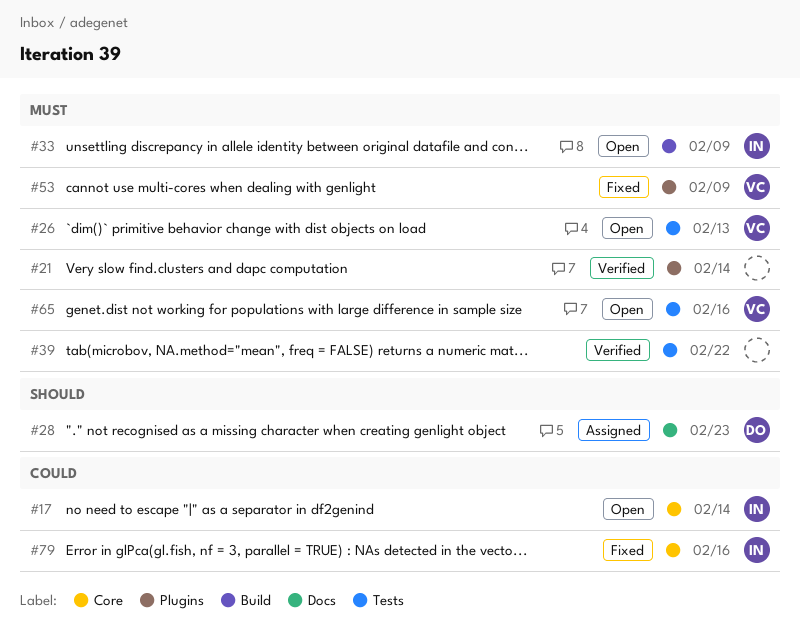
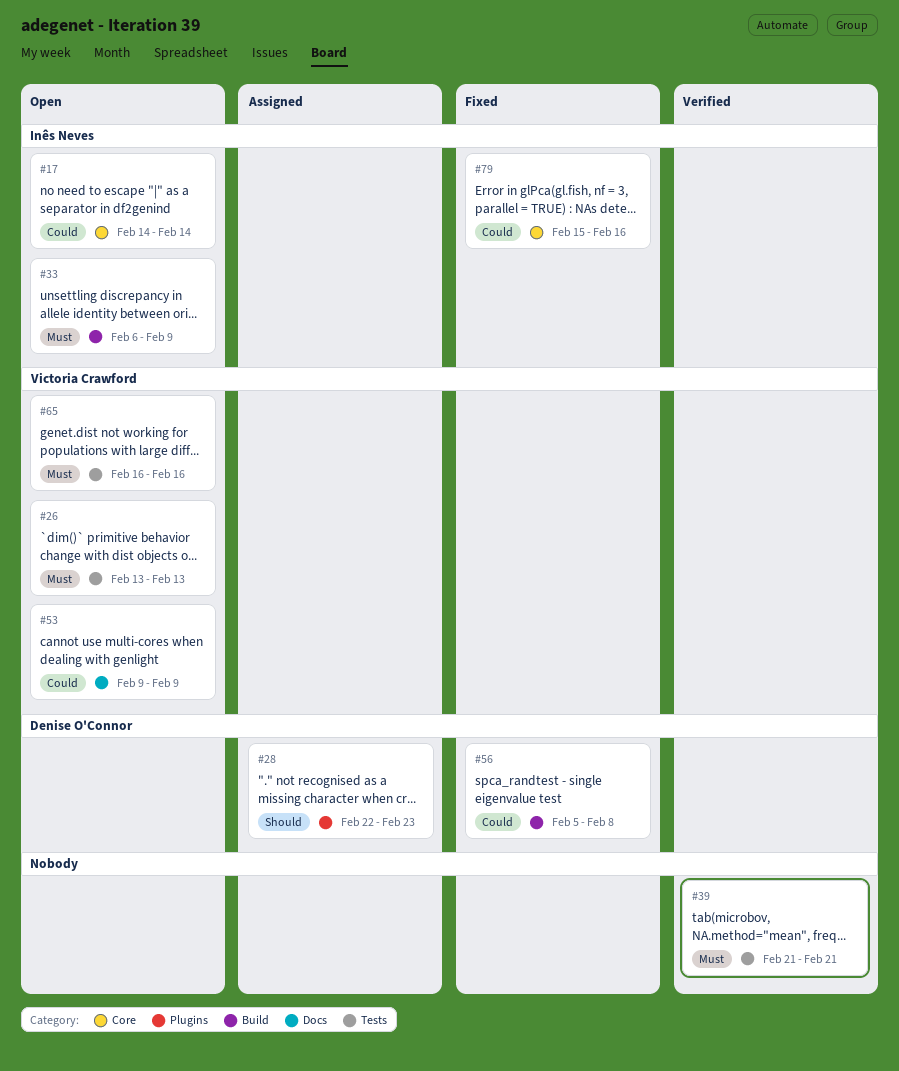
#21: present -> none
#28, label: Docs -> Plugins
#39, due: Feb 22 -> Feb 21
#53, status: Fixed -> Open
#53, priority: Must -> Could
#53, label: Plugins -> Docs
#56: none -> present

